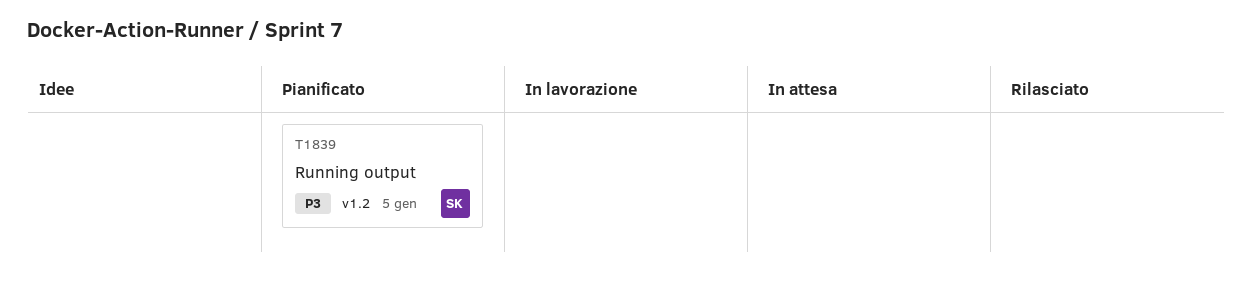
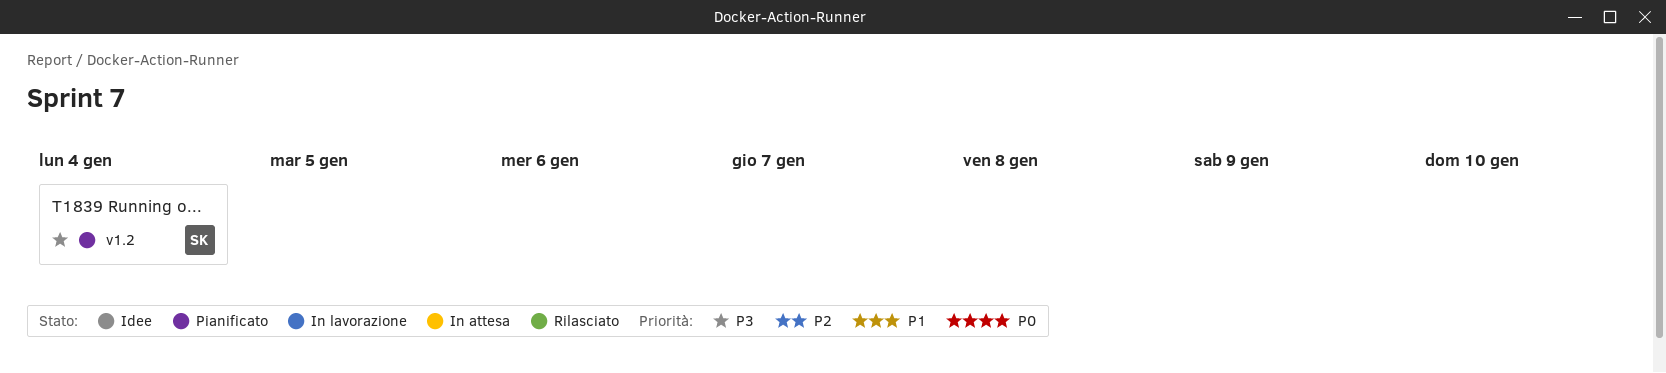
T1839, due: Jan 5 -> Jan 4

